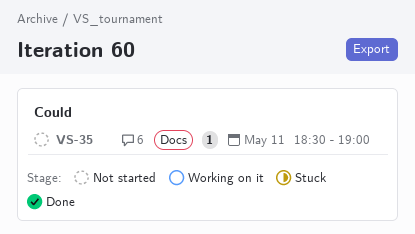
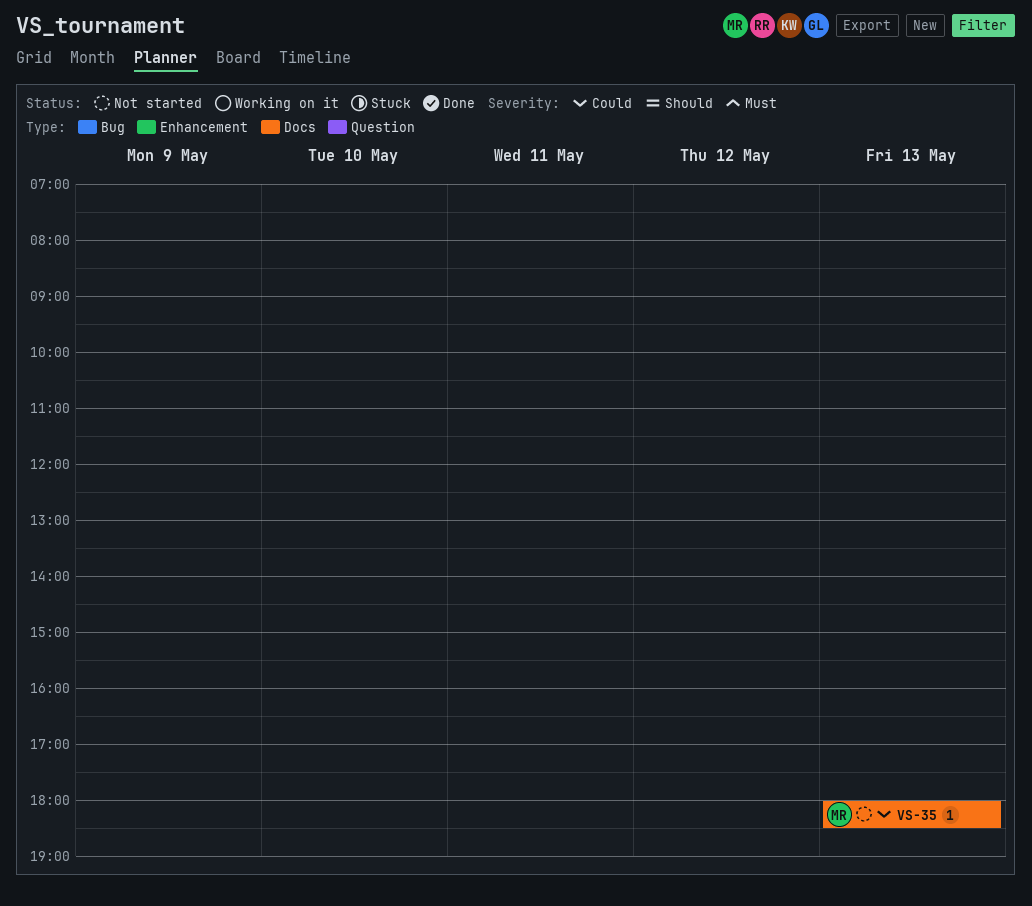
VS-35, day: May 11 -> May 13
VS-35, begins: 18:30 -> 18:00
VS-35, ends: 19:00 -> 18:30

